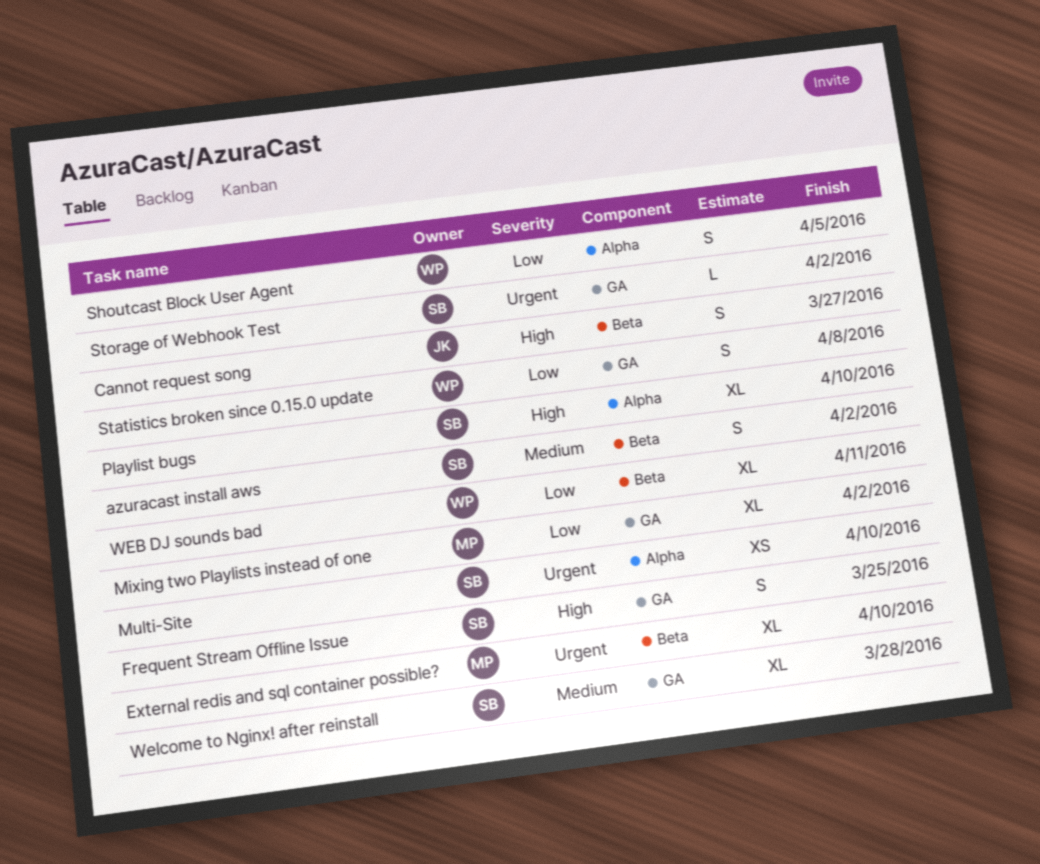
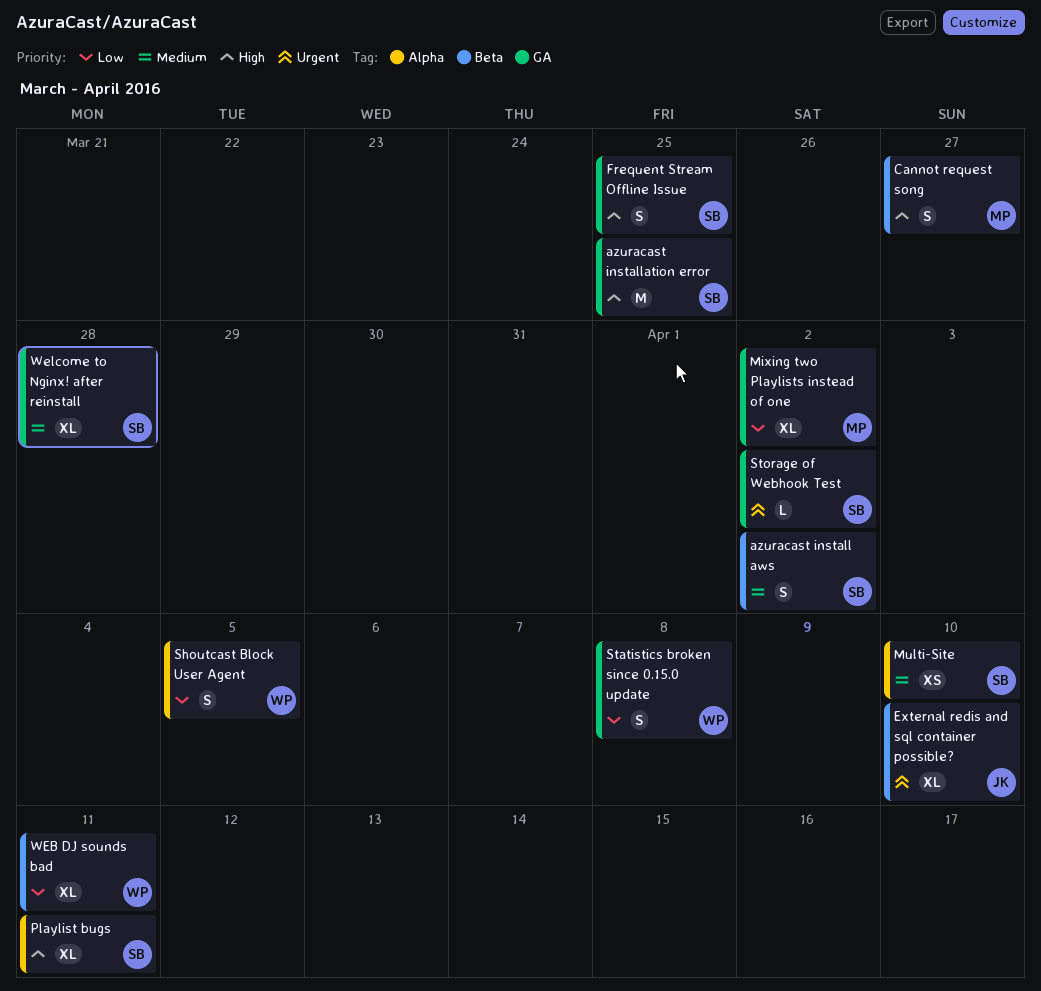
azuracast installation error: none -> present
Cannot request song, owner: JK -> MP
External redis and sql container possible?, owner: MP -> JK
Multi-Site, priority: Urgent -> Medium
Playlist bugs, due: Apr 10 -> Apr 11

